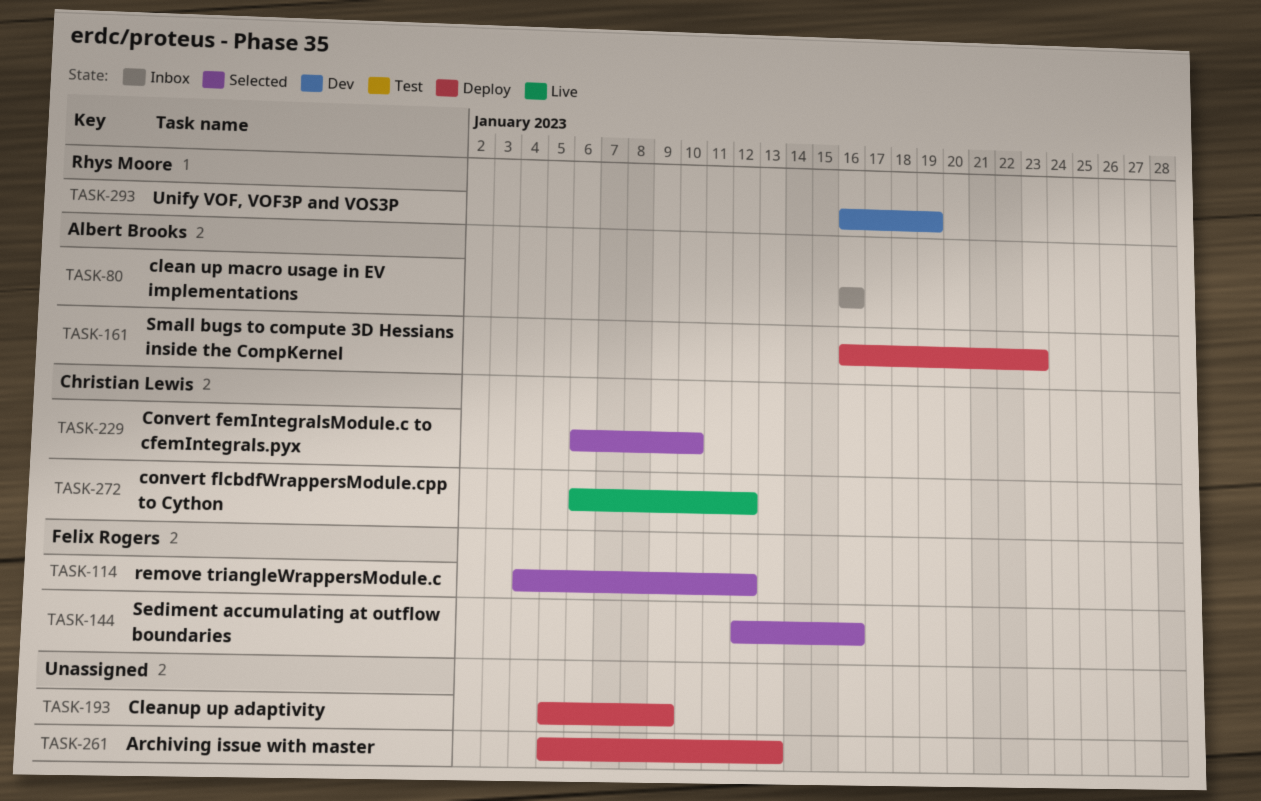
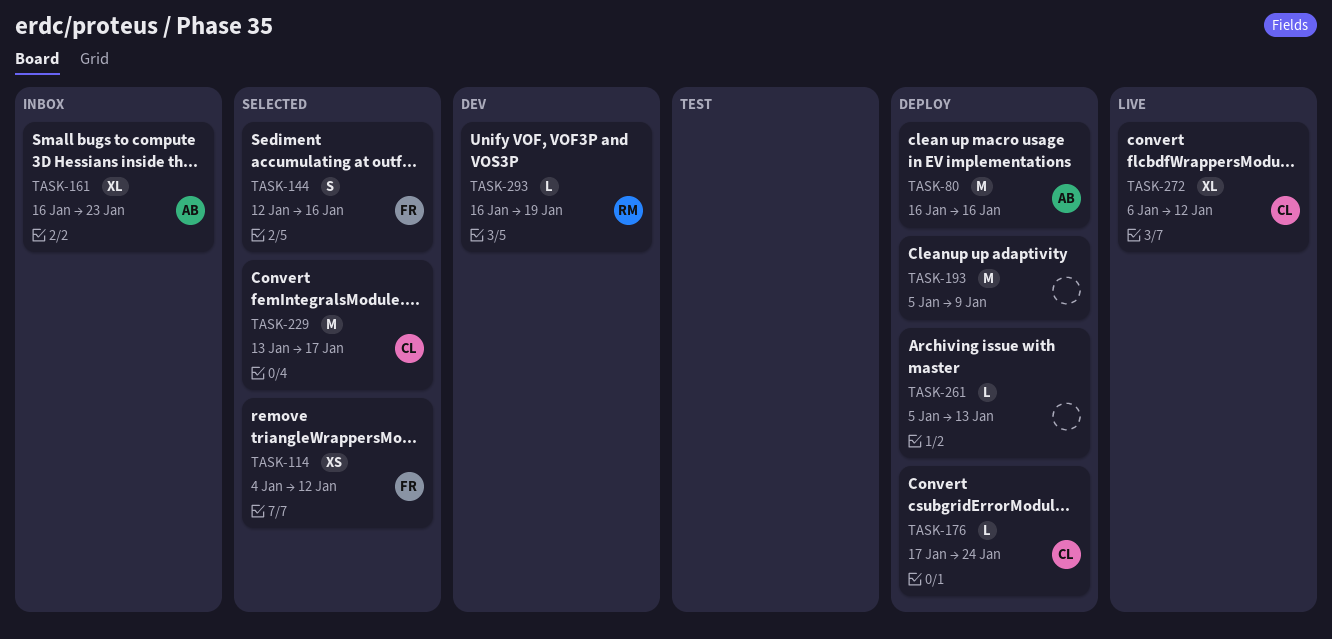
TASK-80, status: Inbox -> Deploy
TASK-161, status: Deploy -> Inbox
TASK-176: none -> present
TASK-229, start: Jan 6 -> Jan 13
TASK-229, due: Jan 10 -> Jan 17

